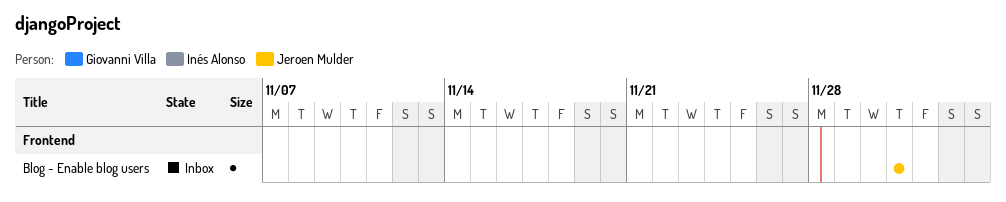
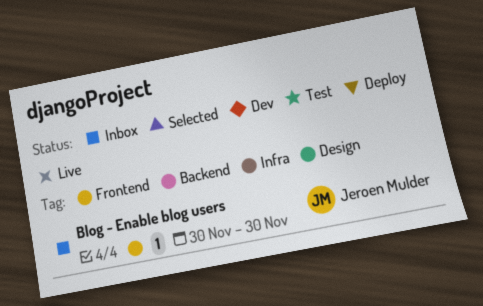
Blog - Enable blog users, start: Dec 1 -> Nov 30
Blog - Enable blog users, due: Dec 1 -> Nov 30

